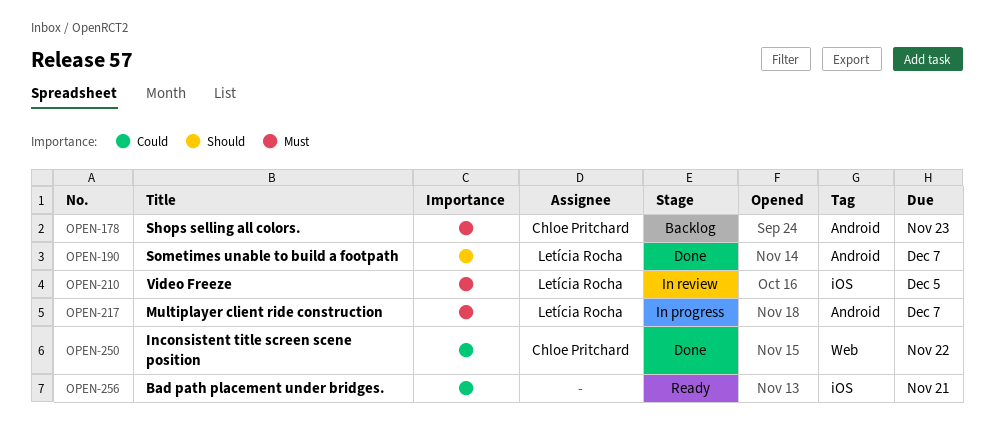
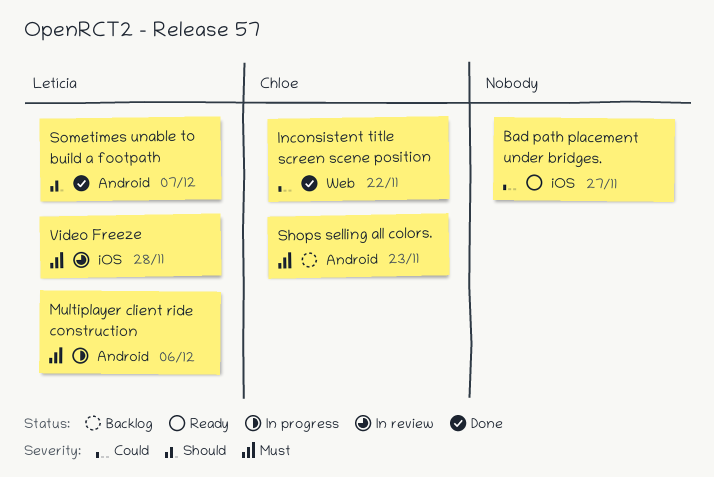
Bad path placement under bridges., due: Nov 21 -> Nov 27
Multiplayer client ride construction, due: Dec 7 -> Dec 6
Video Freeze, due: Dec 5 -> Nov 28

